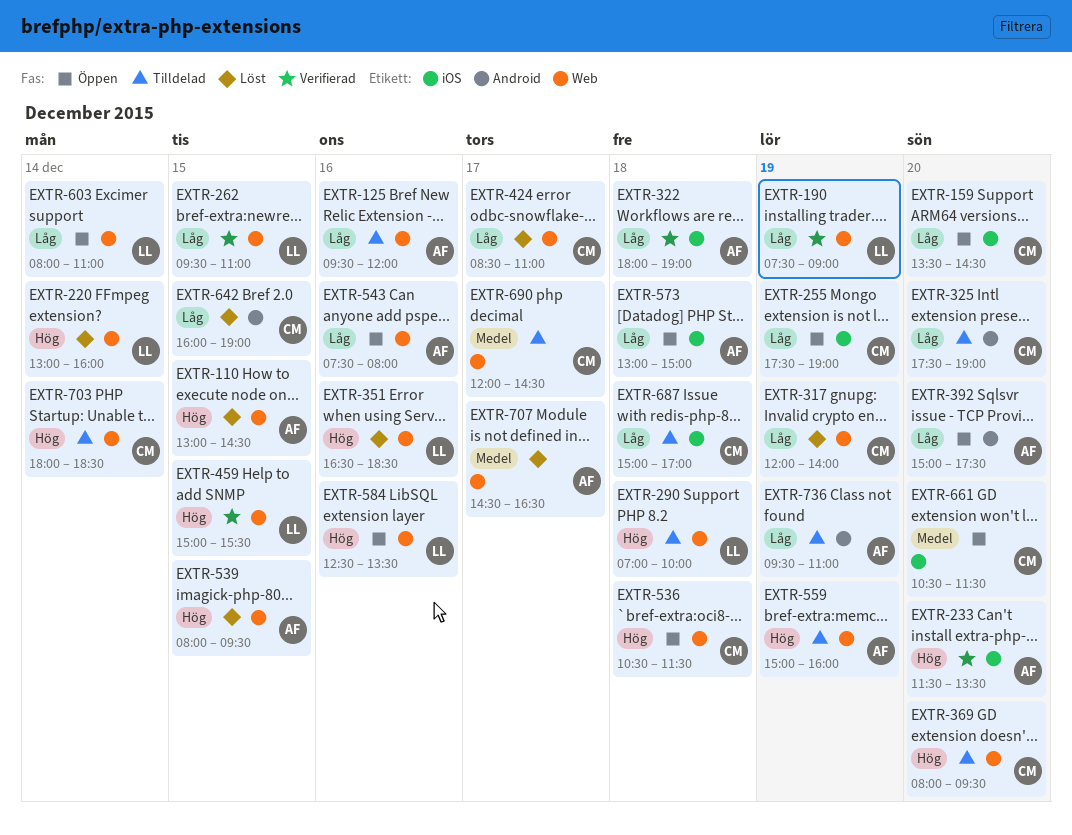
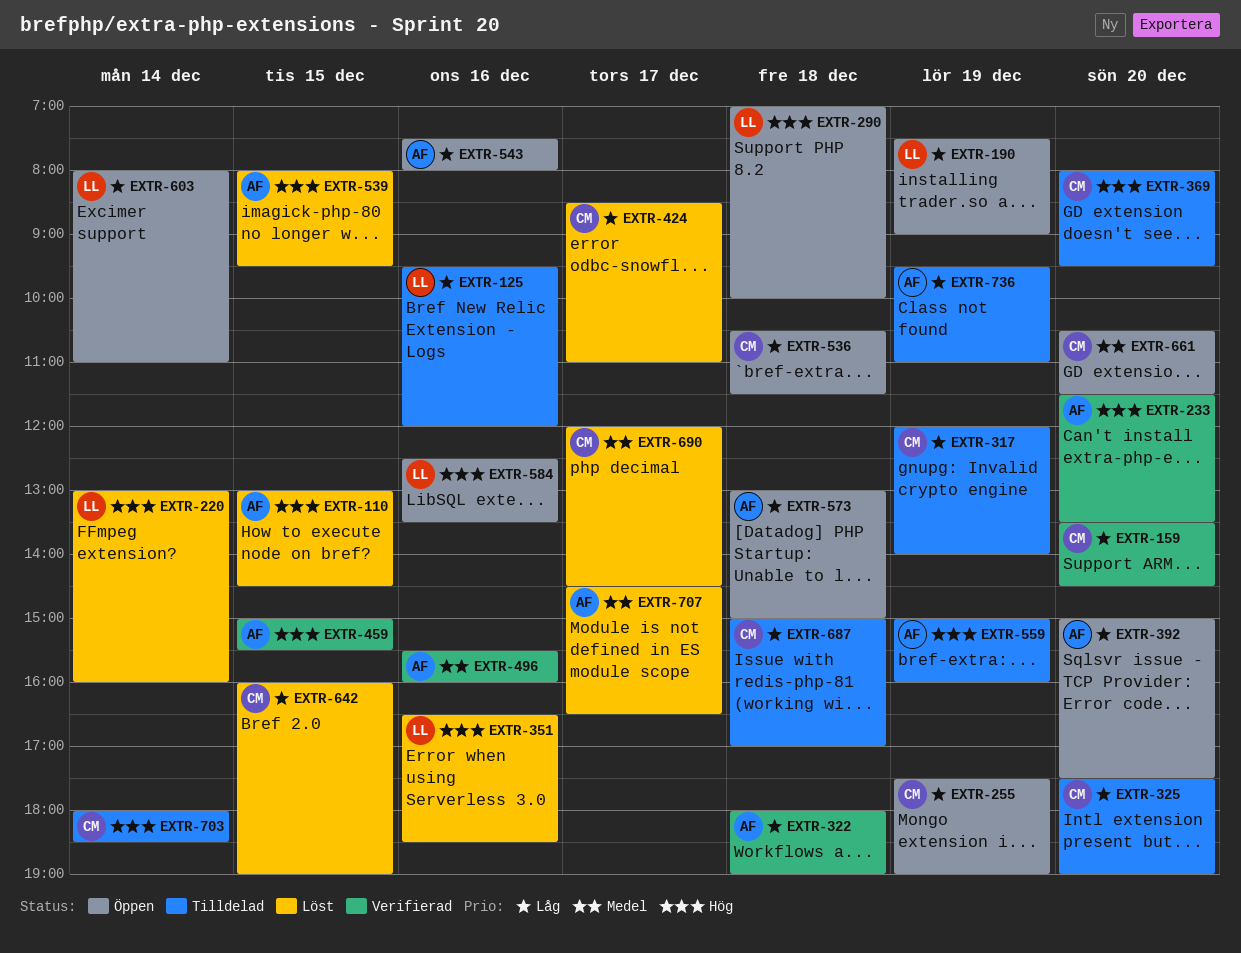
EXTR-125, owner: AF -> LL
EXTR-159, status: Öppen -> Verifierad
EXTR-190, status: Verifierad -> Öppen
EXTR-262: present -> none
EXTR-290, status: Tilldelad -> Öppen
EXTR-317, status: Löst -> Tilldelad
EXTR-459, owner: LL -> AF
EXTR-496: none -> present
EXTR-536, priority: Hög -> Låg
EXTR-690, status: Tilldelad -> Löst

